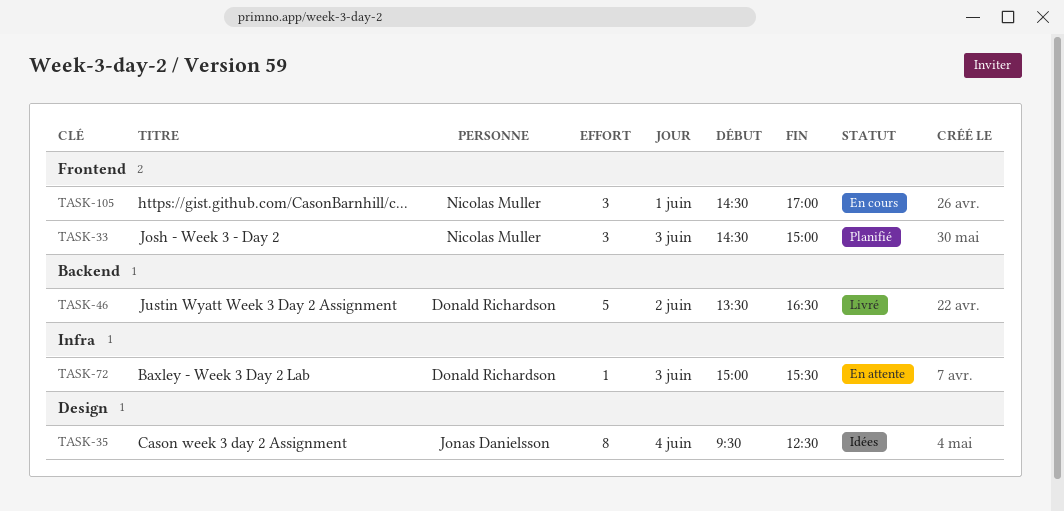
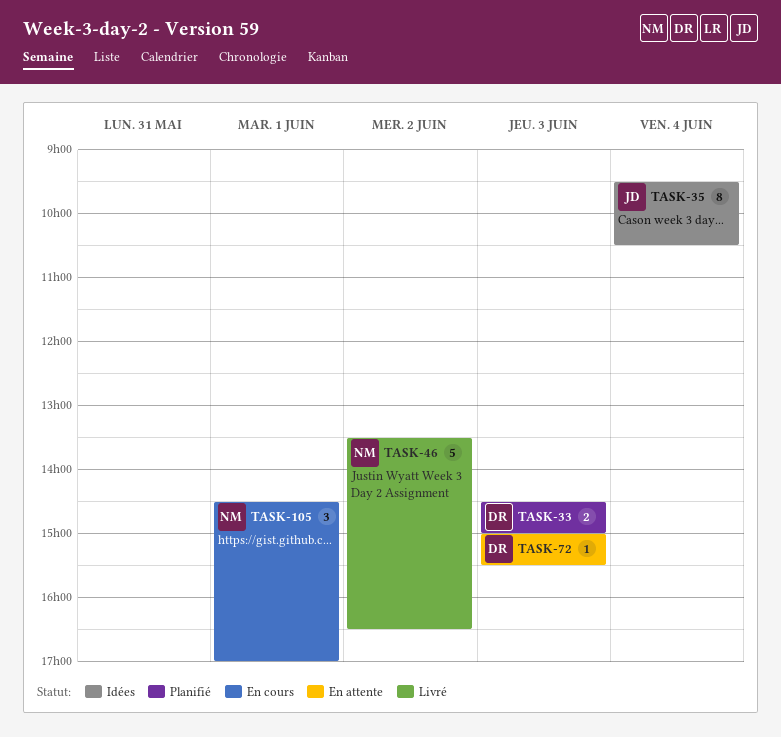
TASK-33, owner: Nicolas Muller -> Donald Richardson
TASK-33, estimate: 3 -> 2
TASK-35, ends: 12:30 -> 10:30
TASK-46, owner: Donald Richardson -> Nicolas Muller

